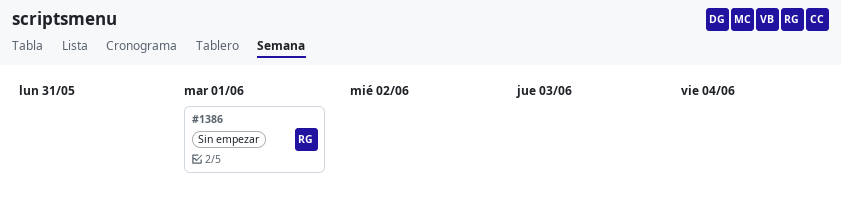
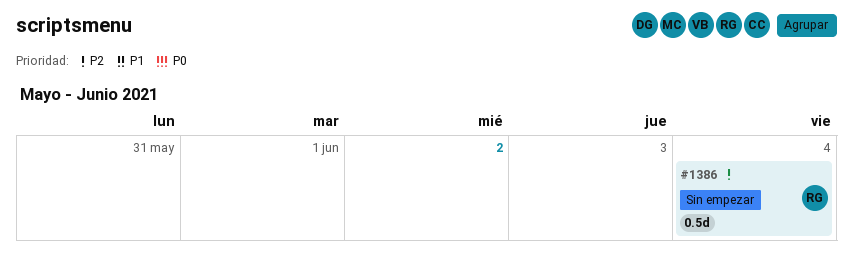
#1386, due: Jun 1 -> Jun 4

